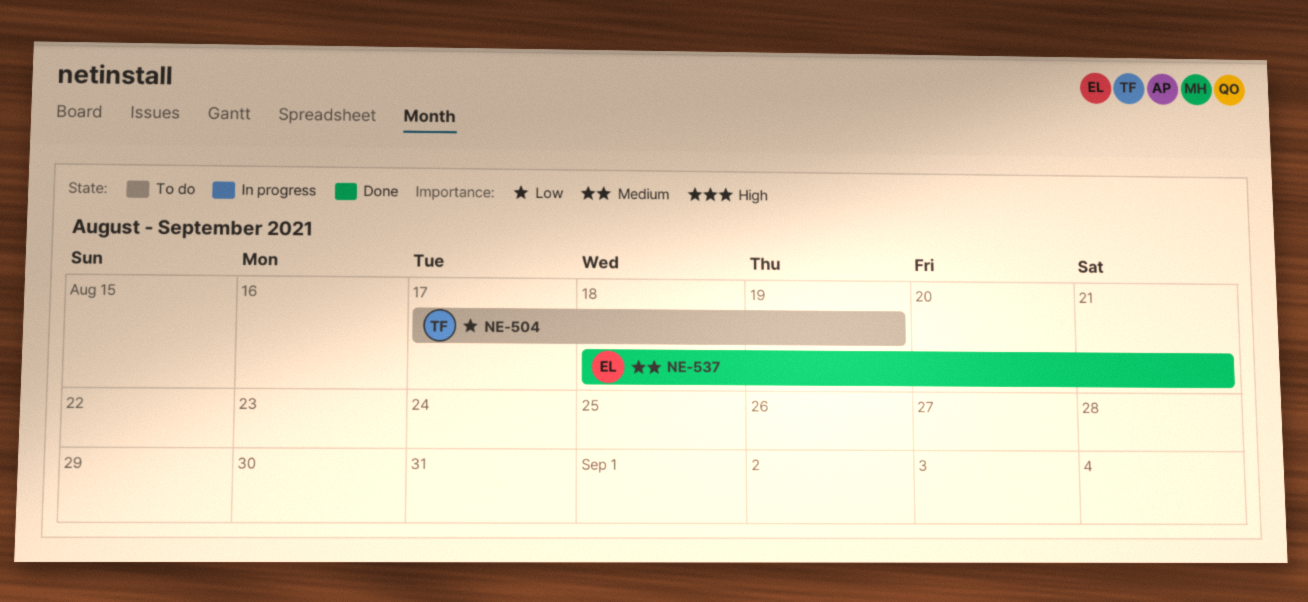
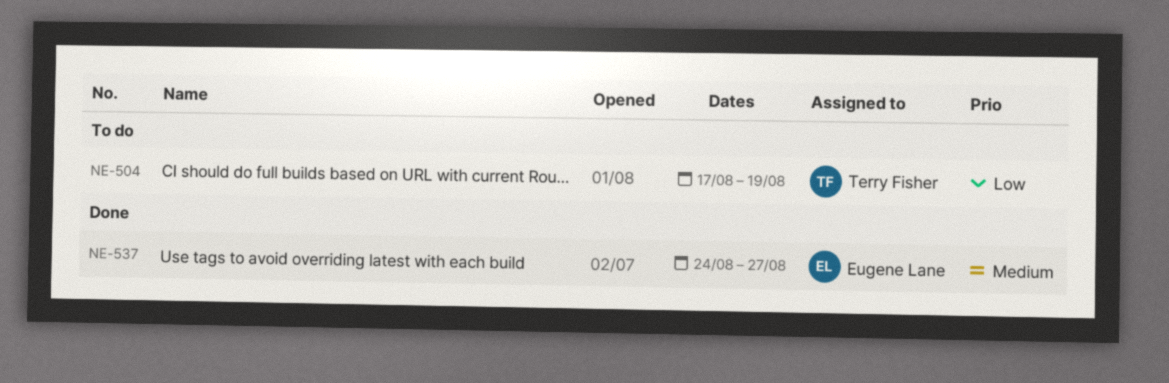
NE-537, start: Aug 18 -> Aug 24
NE-537, due: Aug 21 -> Aug 27

